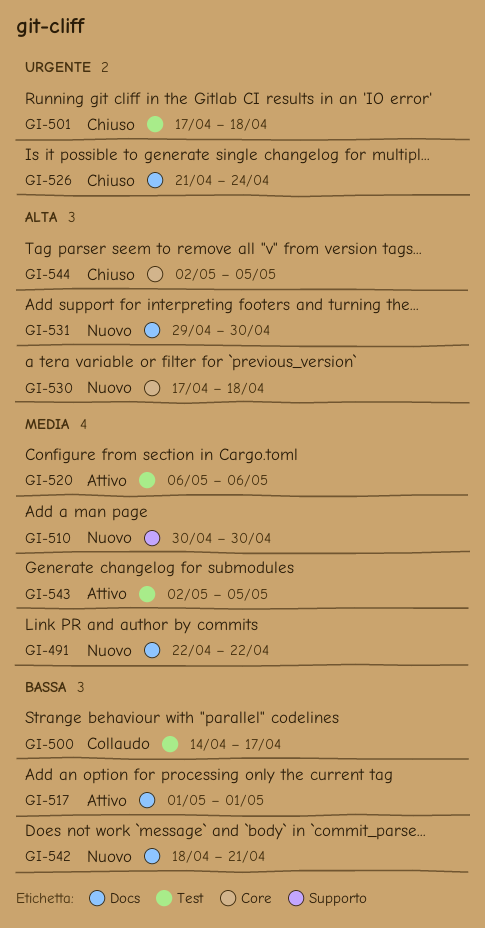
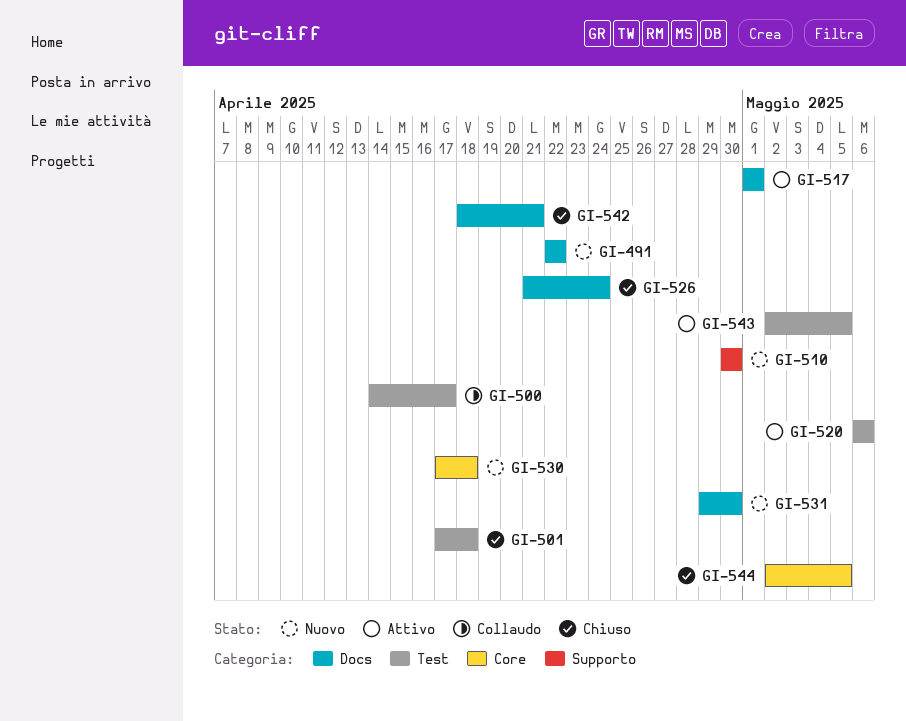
GI-542, status: Nuovo -> Chiuso

